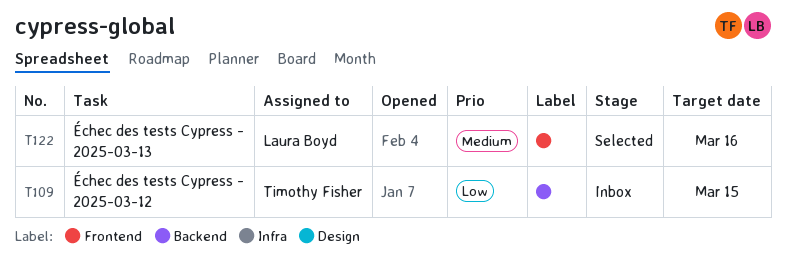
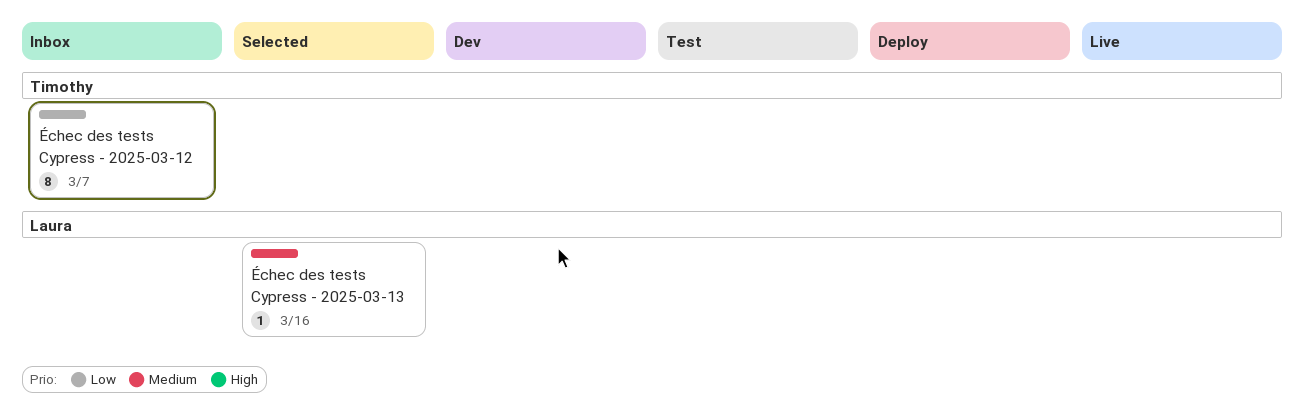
Échec des tests Cypress - 2025-03-12, due: Mar 15 -> Mar 7

